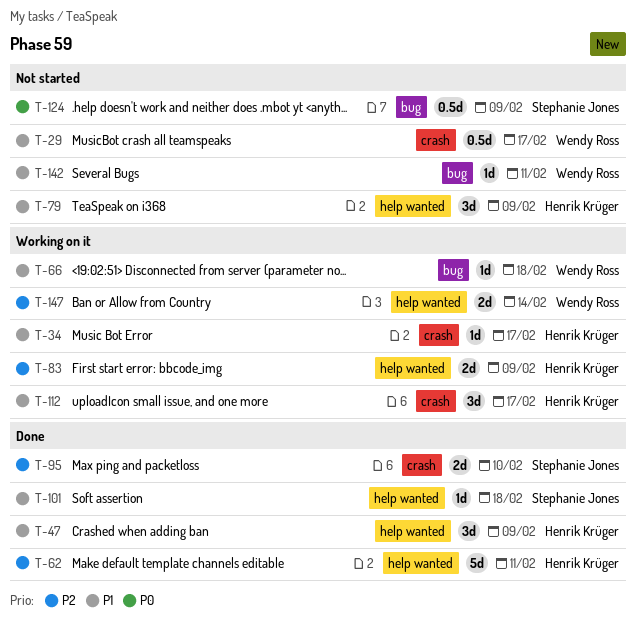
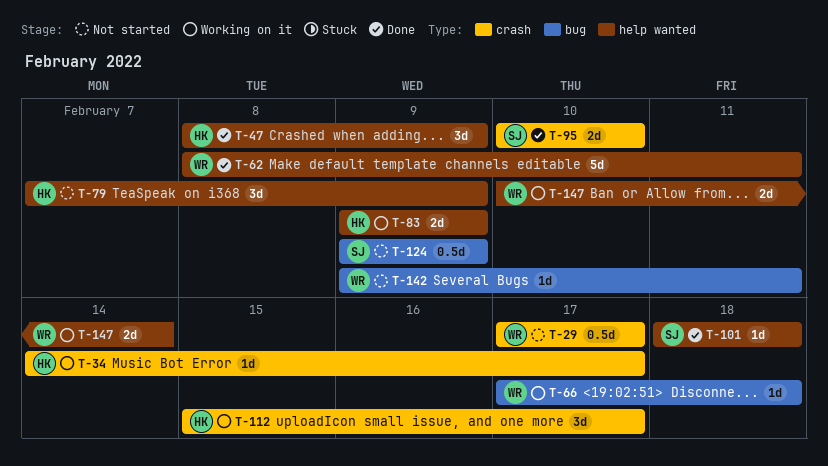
T-62, owner: Henrik Krüger -> Wendy Ross

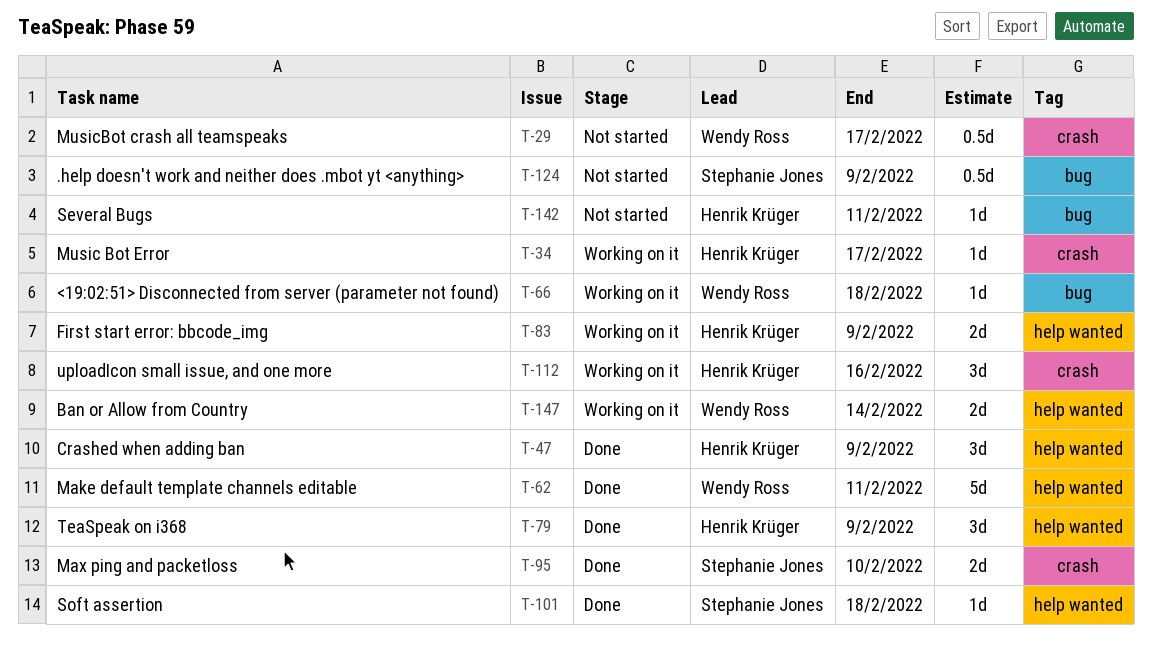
T-79, status: Not started -> Done
T-112, due: Feb 17 -> Feb 16
T-142, owner: Wendy Ross -> Henrik Krüger

